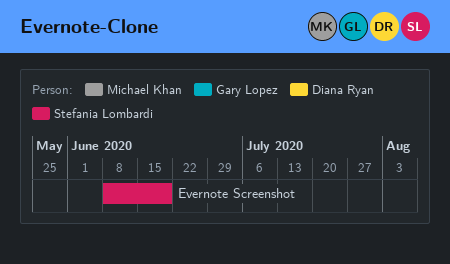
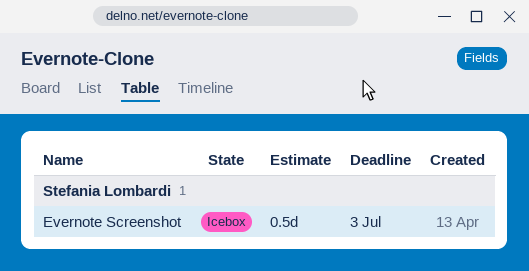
Evernote Screenshot, due: Jun 19 -> Jul 3

